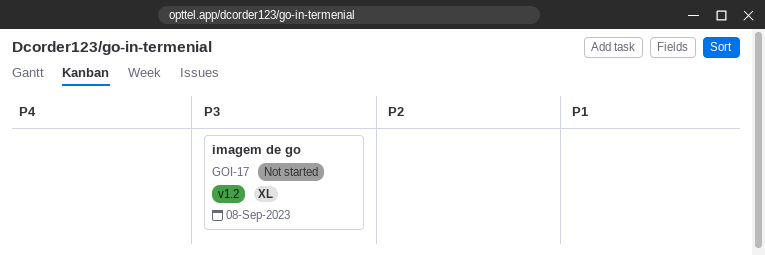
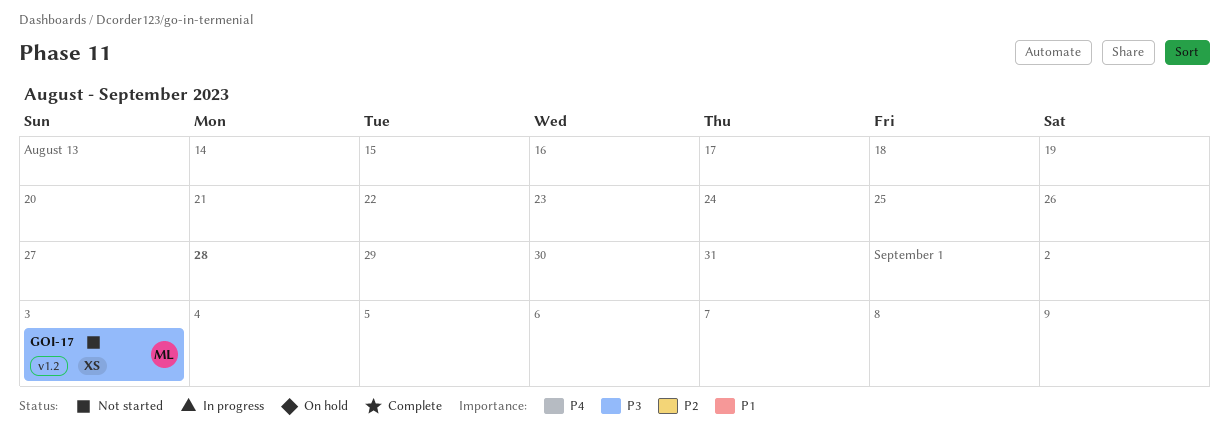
GOI-17, estimate: XL -> XS
GOI-17, due: Sep 8 -> Sep 3

